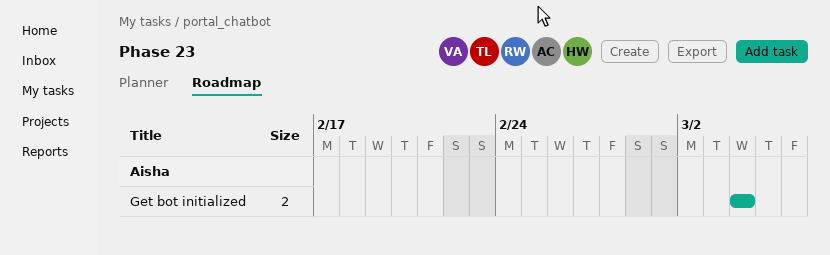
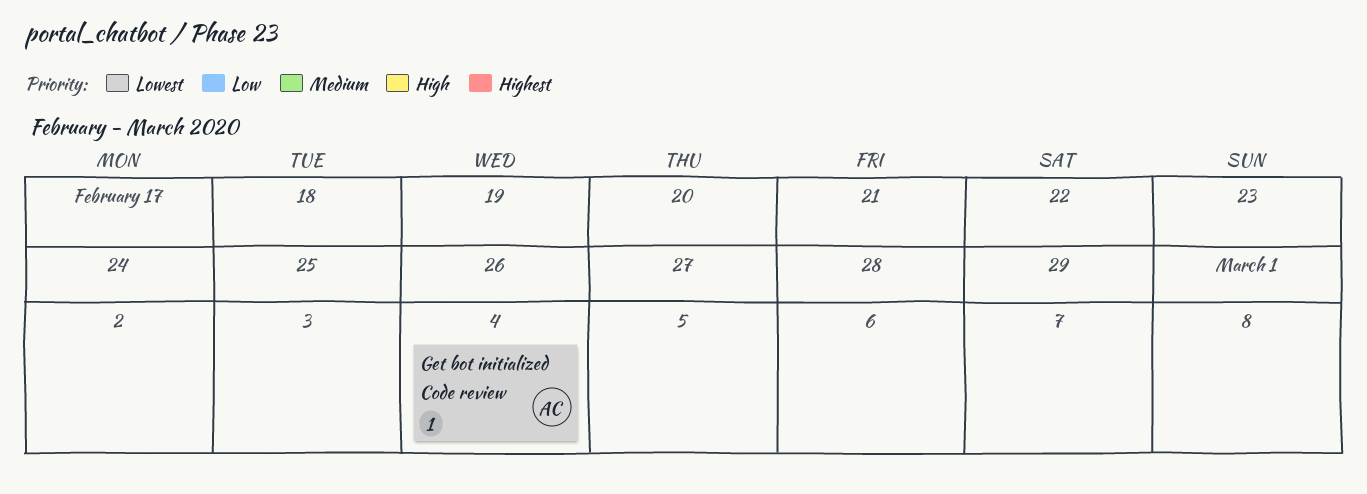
Get bot initialized, estimate: 2 -> 1

